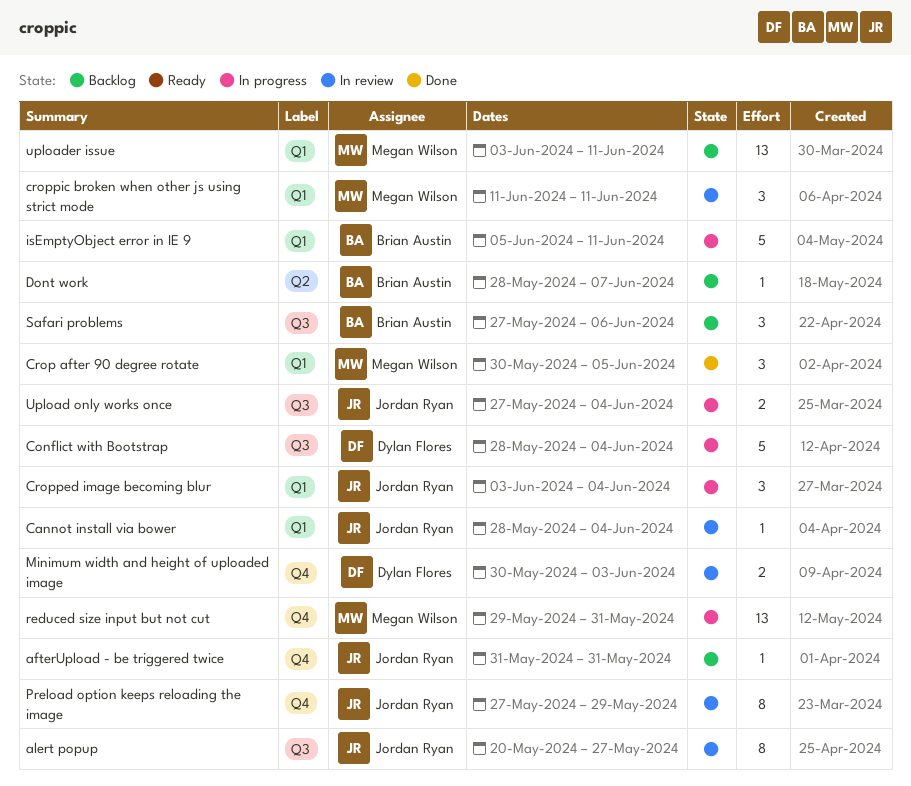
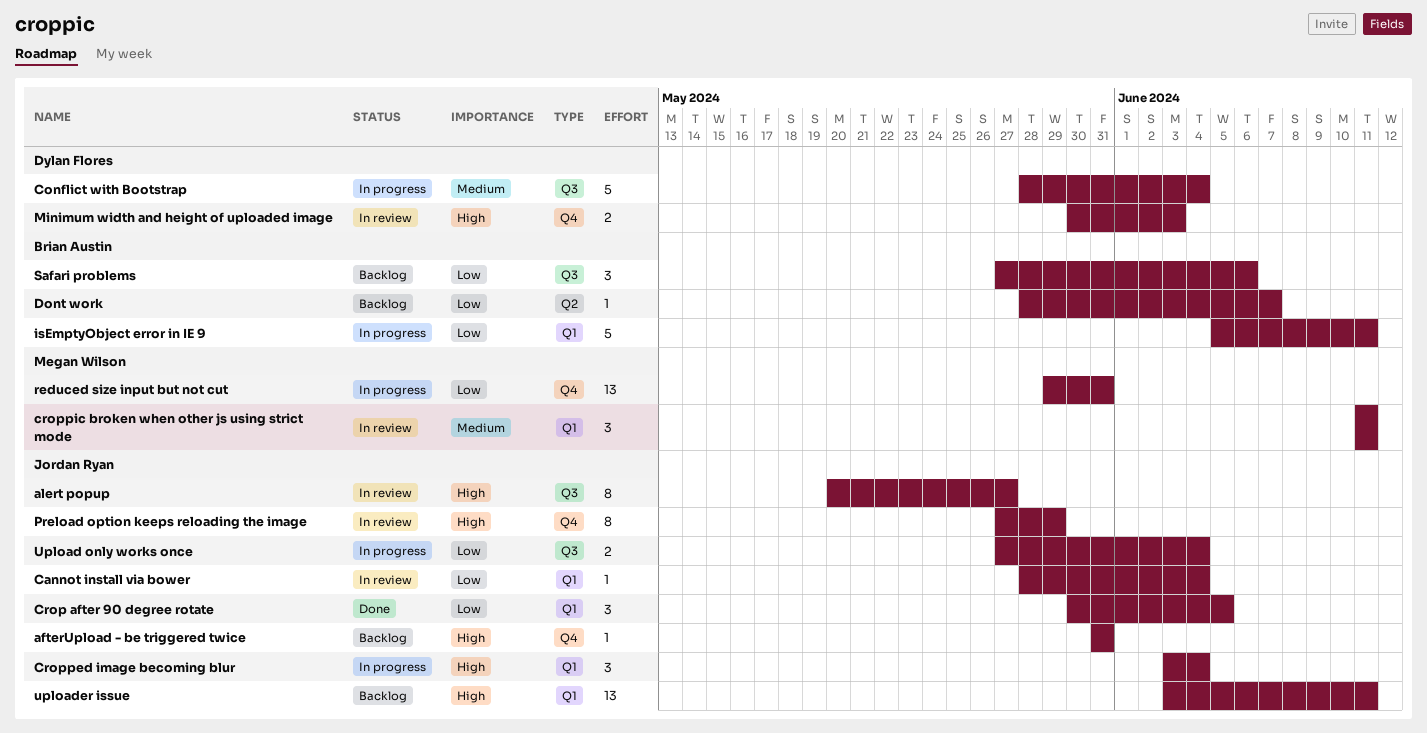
Crop after 90 degree rotate, owner: Megan Wilson -> Jordan Ryan
uploader issue, owner: Megan Wilson -> Jordan Ryan

